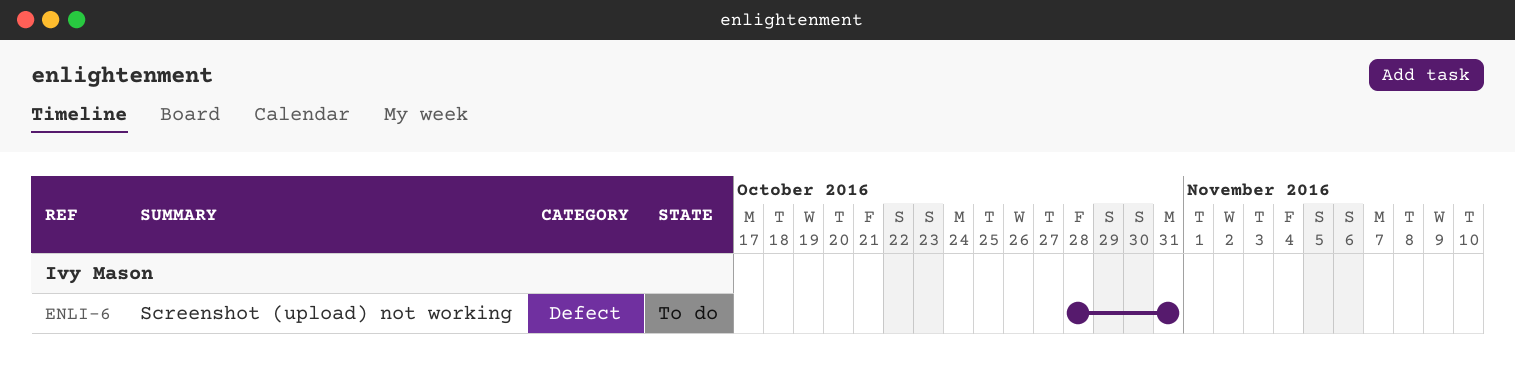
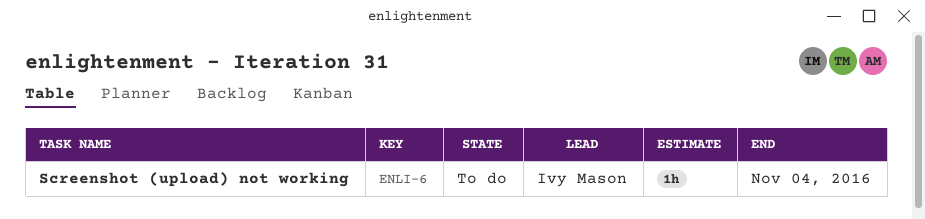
ENLI-6, due: Oct 31 -> Nov 4

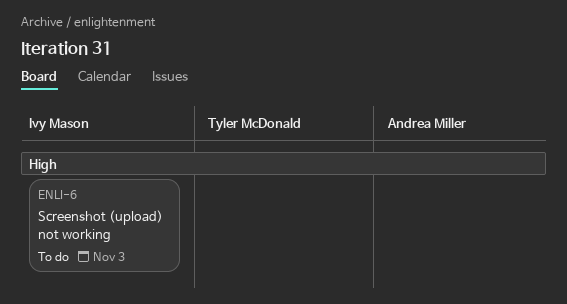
ENLI-6, due: Nov 4 -> Nov 3

